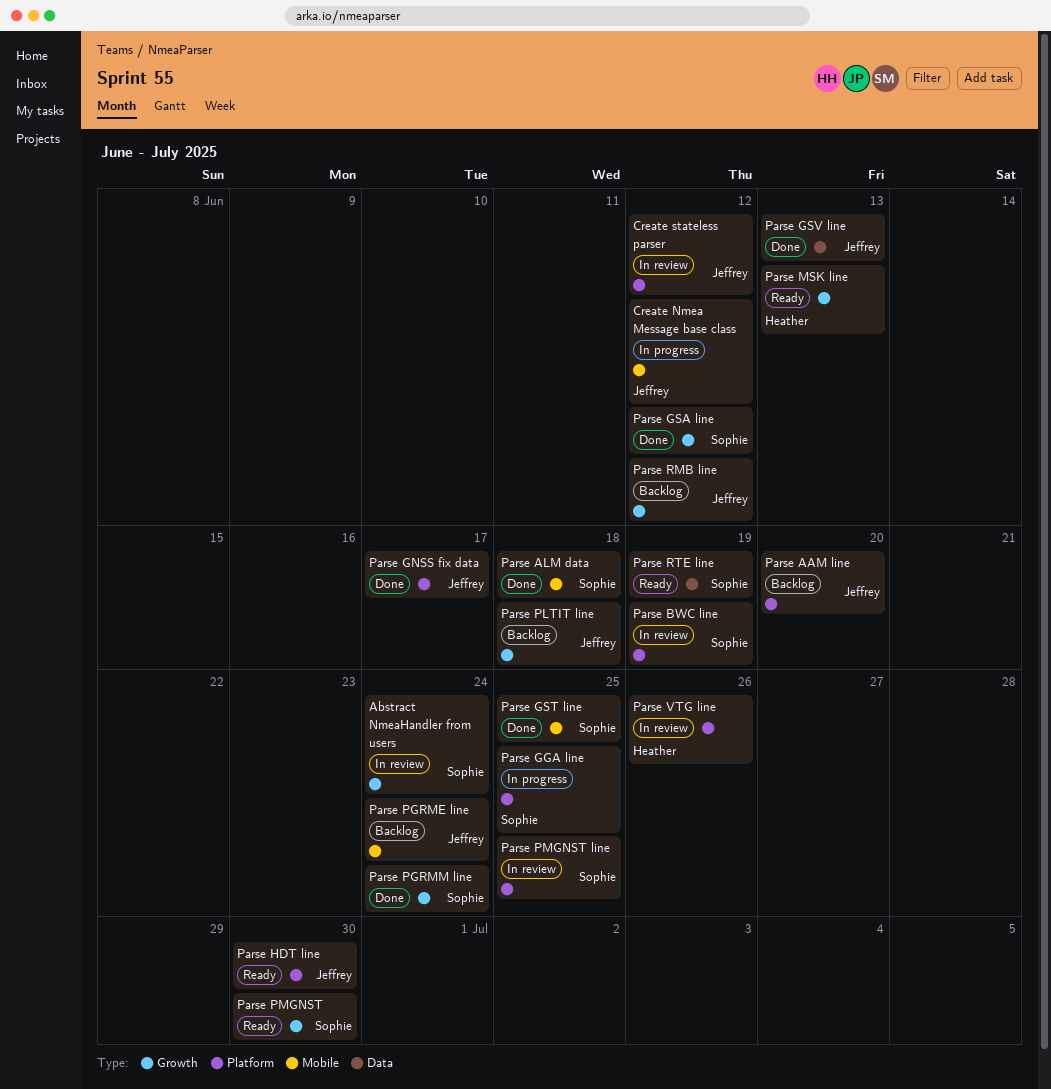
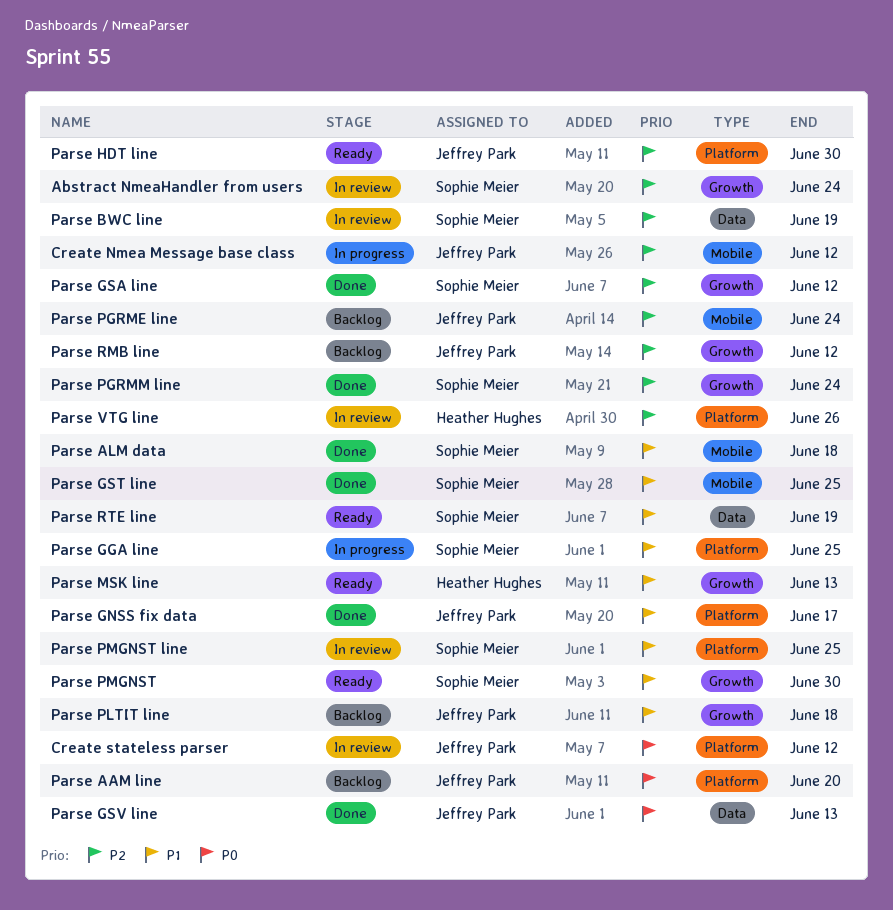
Parse BWC line, label: Platform -> Data

